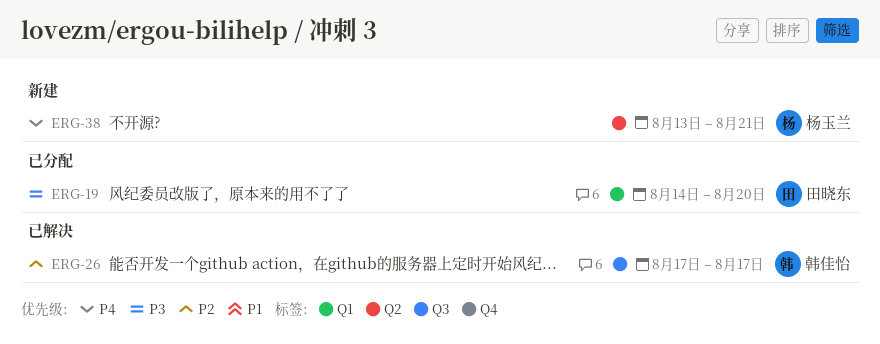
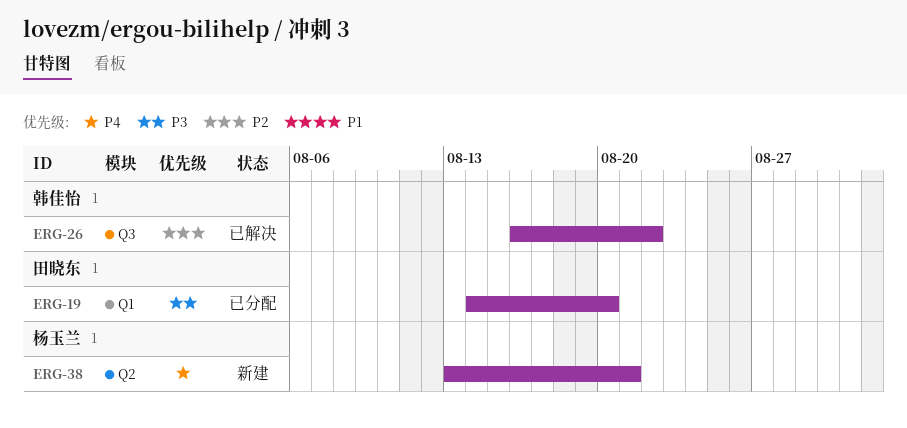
ERG-26, start: Aug 17 -> Aug 16
ERG-26, due: Aug 17 -> Aug 22

